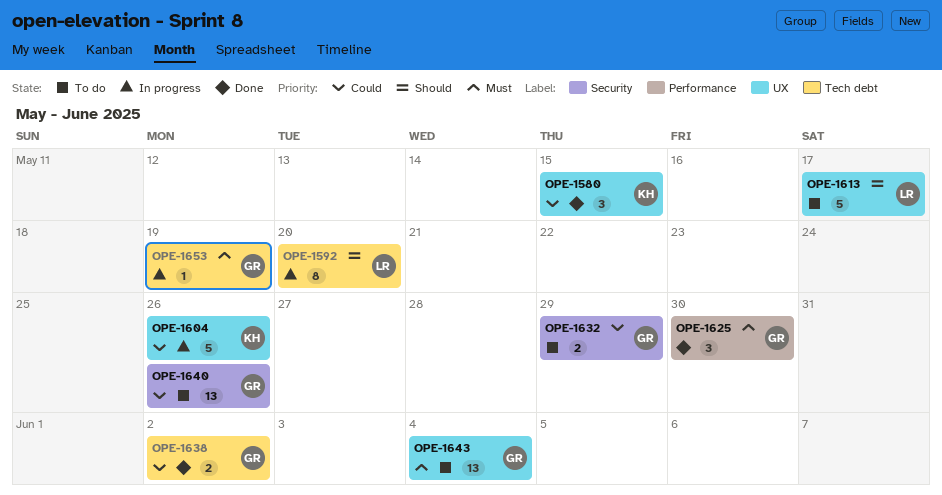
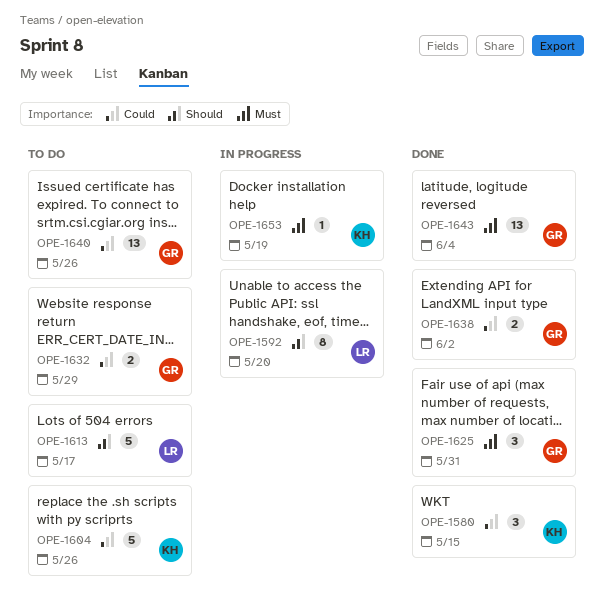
OPE-1604, status: In progress -> To do
OPE-1625, due: May 30 -> May 31
OPE-1643, status: To do -> Done
OPE-1653, owner: GR -> KH

